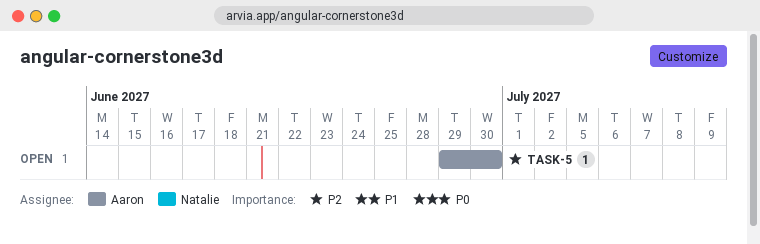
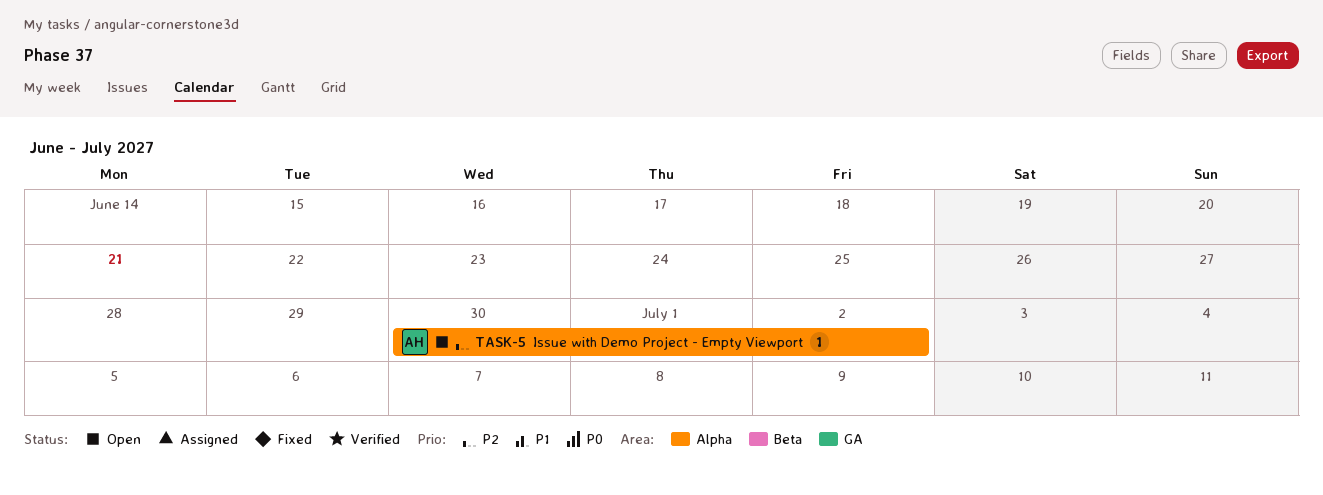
TASK-5, start: Jun 29 -> Jun 30
TASK-5, due: Jun 30 -> Jul 2

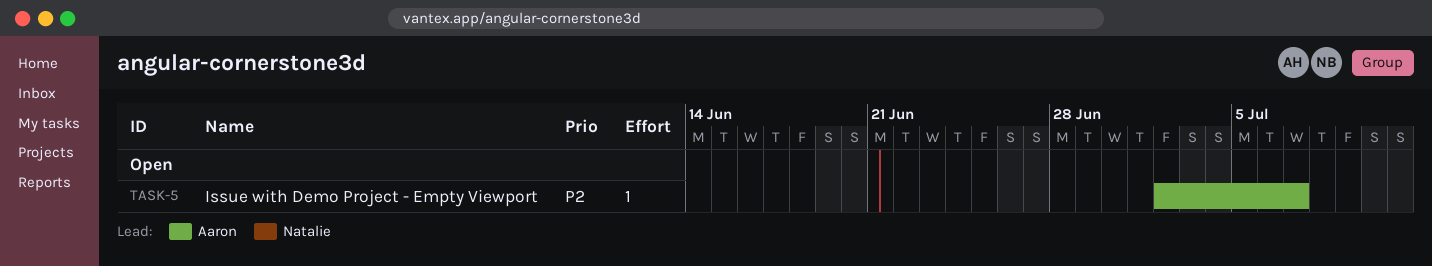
TASK-5, start: Jun 30 -> Jul 2
TASK-5, due: Jul 2 -> Jul 7

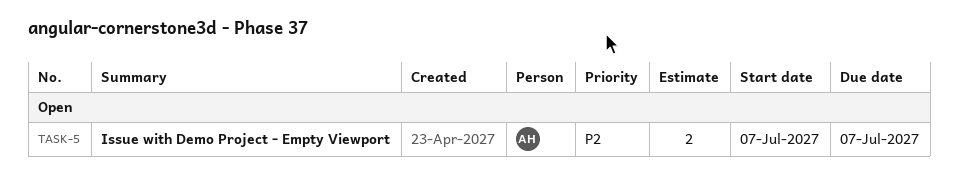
TASK-5, estimate: 1 -> 2
TASK-5, start: Jul 2 -> Jul 7

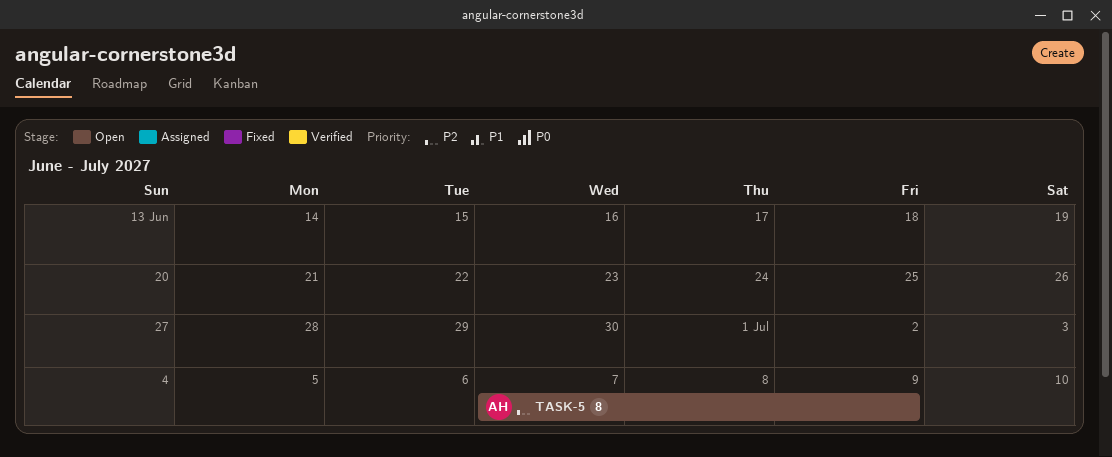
TASK-5, estimate: 2 -> 8
TASK-5, due: Jul 7 -> Jul 9

